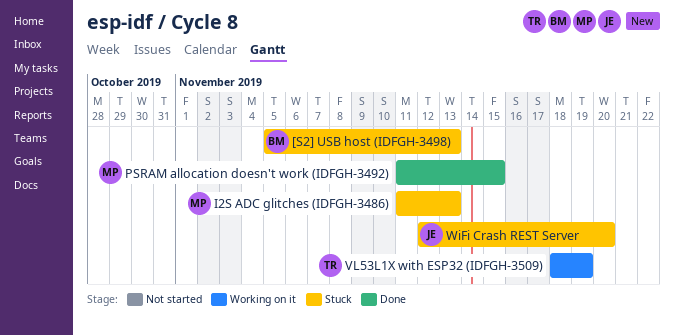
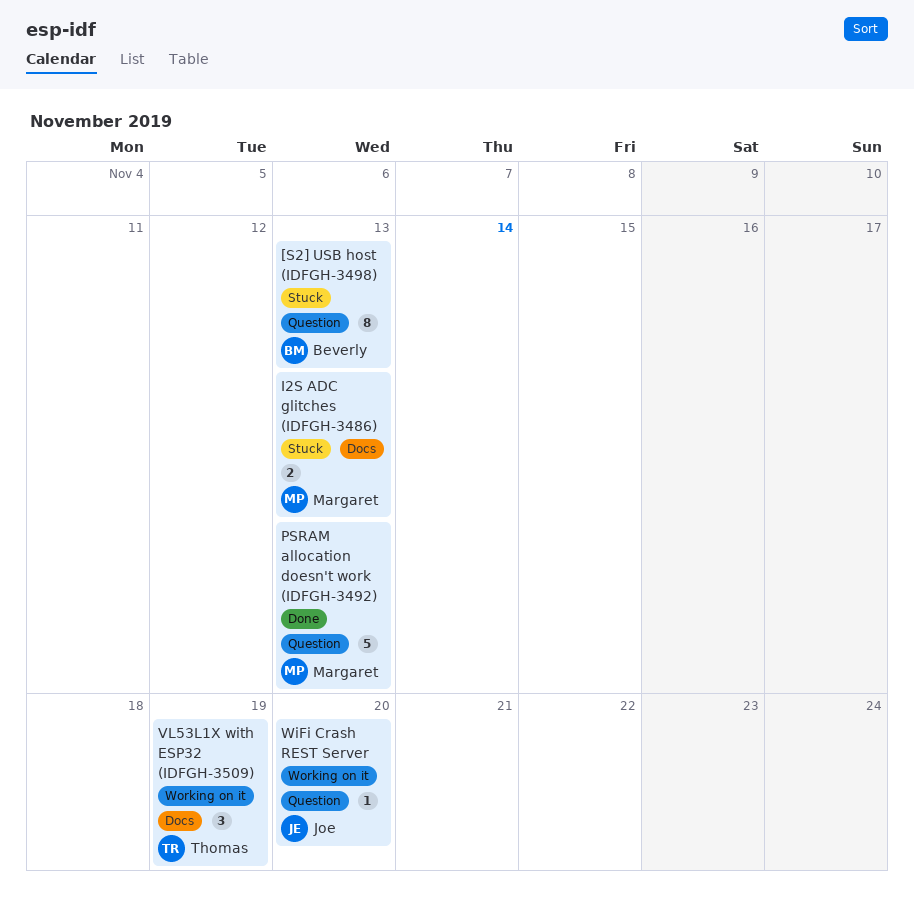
PSRAM allocation doesn't work (IDFGH-3492), due: Nov 15 -> Nov 13
WiFi Crash REST Server, status: Stuck -> Working on it

